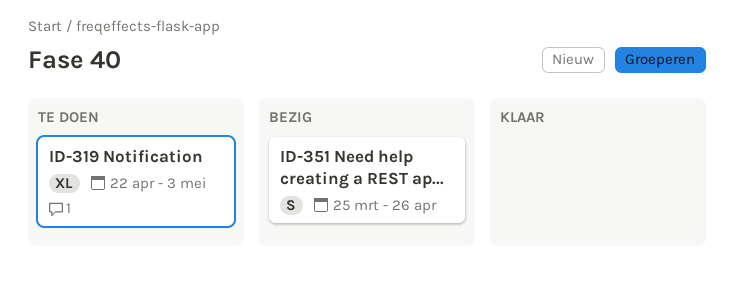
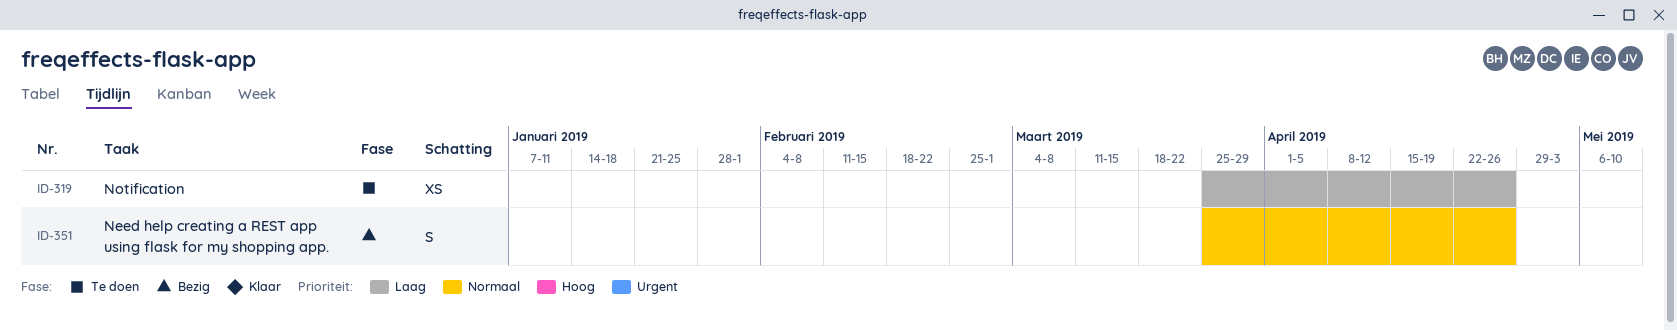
ID-319, estimate: XL -> XS
ID-319, start: Apr 22 -> Mar 25
ID-319, due: May 3 -> Apr 26

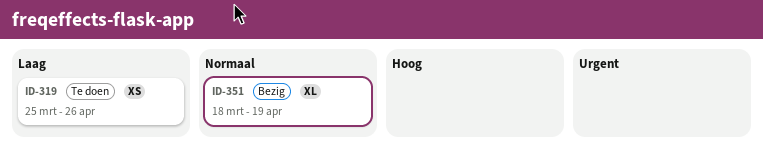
ID-351, estimate: S -> XL
ID-351, start: Mar 25 -> Mar 18
ID-351, due: Apr 26 -> Apr 19

